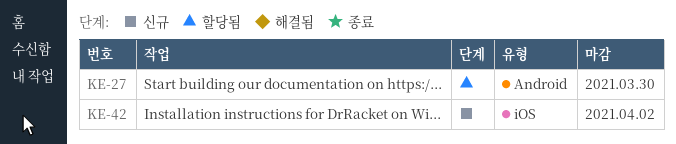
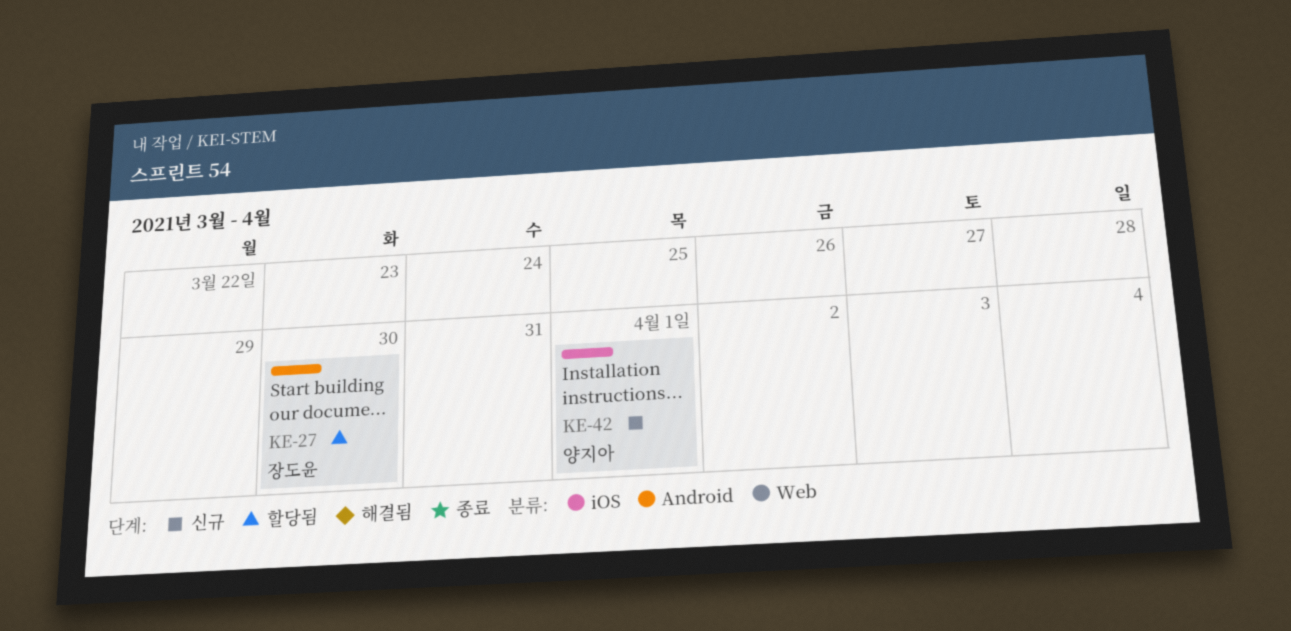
KE-42, due: Apr 2 -> Apr 1

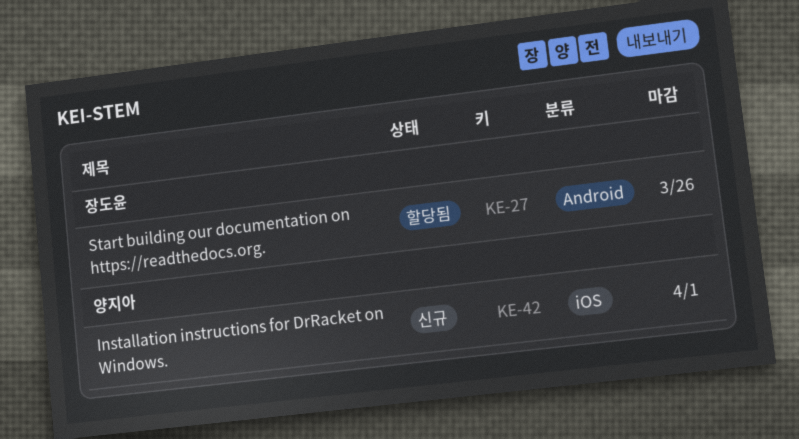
KE-27, due: Mar 30 -> Mar 26

